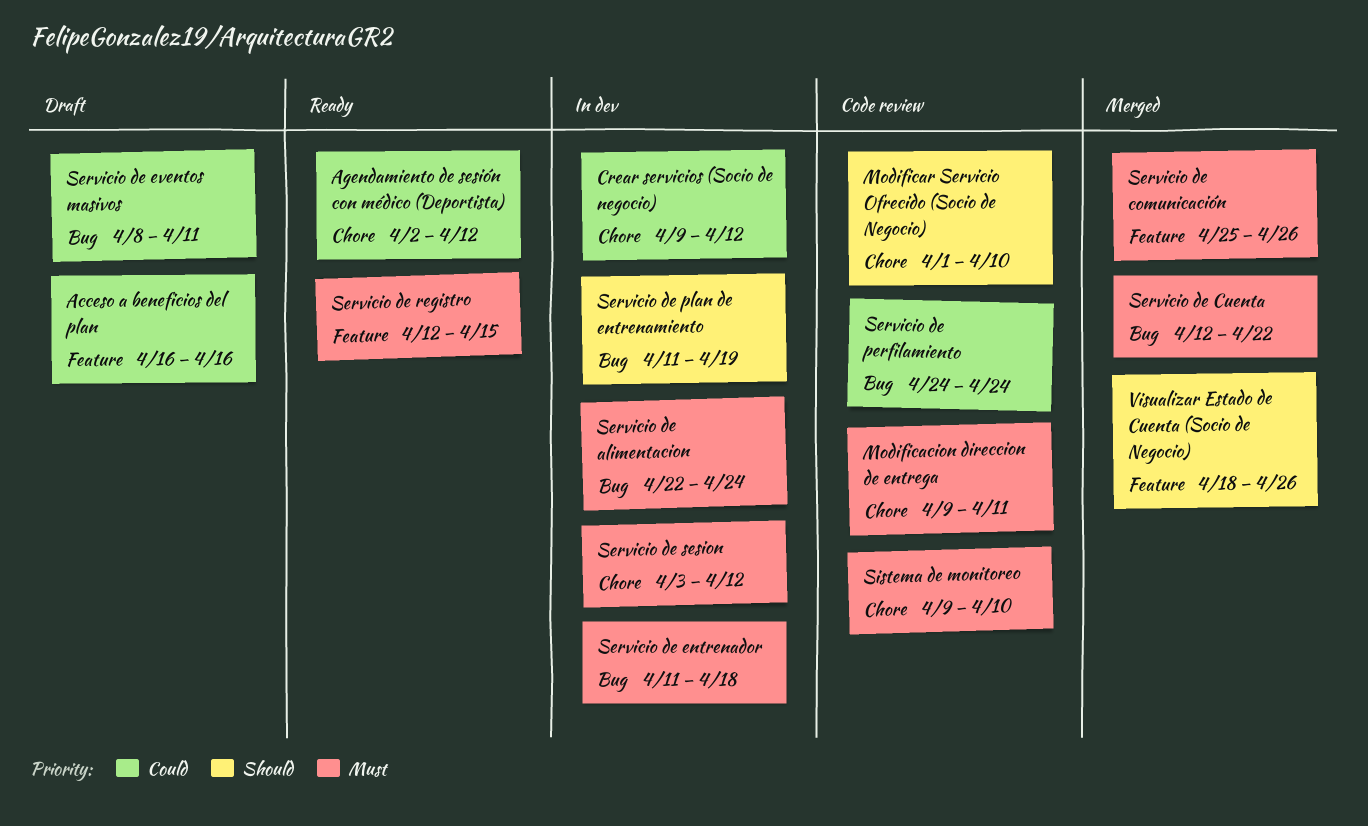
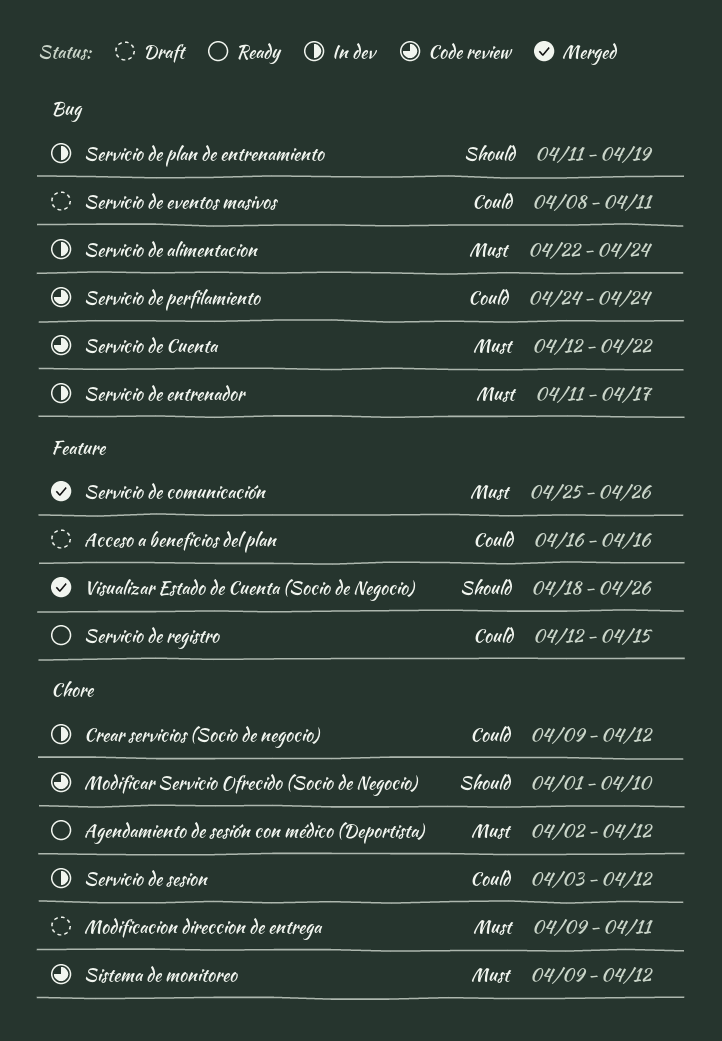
Agendamiento de sesión con médico (Deportista), priority: Could -> Must
Modificacion direccion de entrega, status: Code review -> Draft
Servicio de Cuenta, status: Merged -> Code review
Servicio de entrenador, due: Apr 18 -> Apr 17
Servicio de registro, priority: Must -> Could
Servicio de sesion, priority: Must -> Could
Sistema de monitoreo, due: Apr 10 -> Apr 12

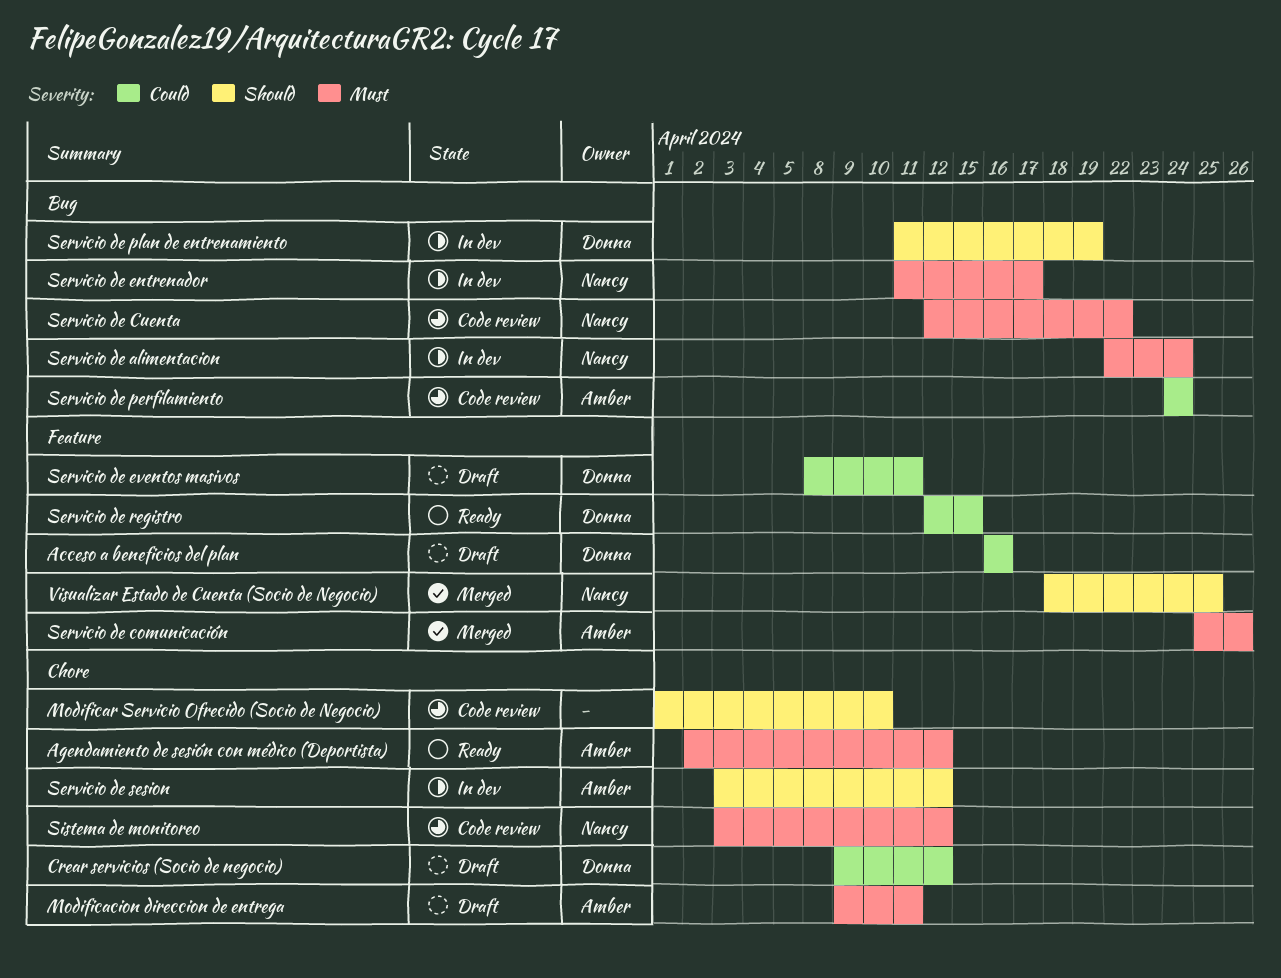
Crear servicios (Socio de negocio), status: In dev -> Draft
Servicio de eventos masivos, label: Bug -> Feature
Servicio de sesion, priority: Could -> Should
Sistema de monitoreo, start: Apr 9 -> Apr 3
Visualizar Estado de Cuenta (Socio de Negocio), due: Apr 26 -> Apr 25

